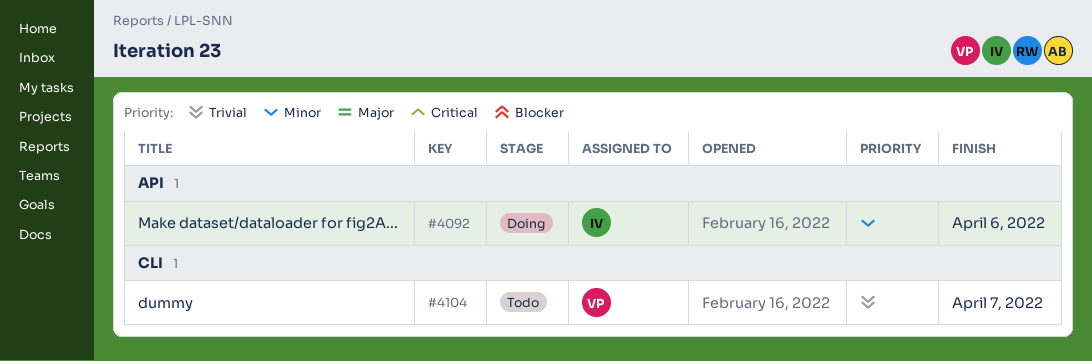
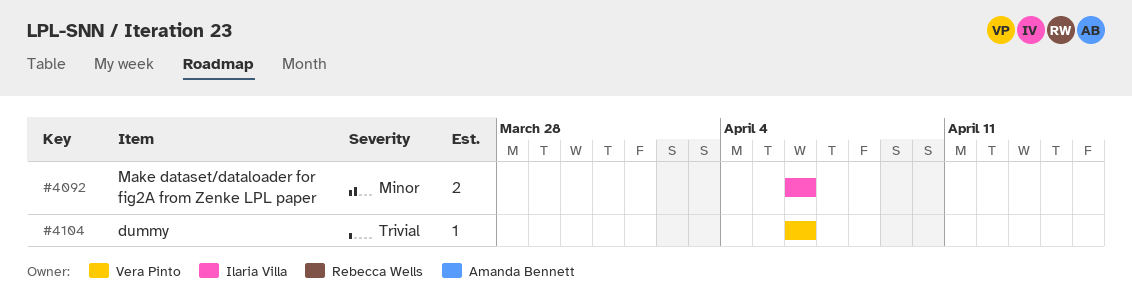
#4104, due: Apr 7 -> Apr 6

